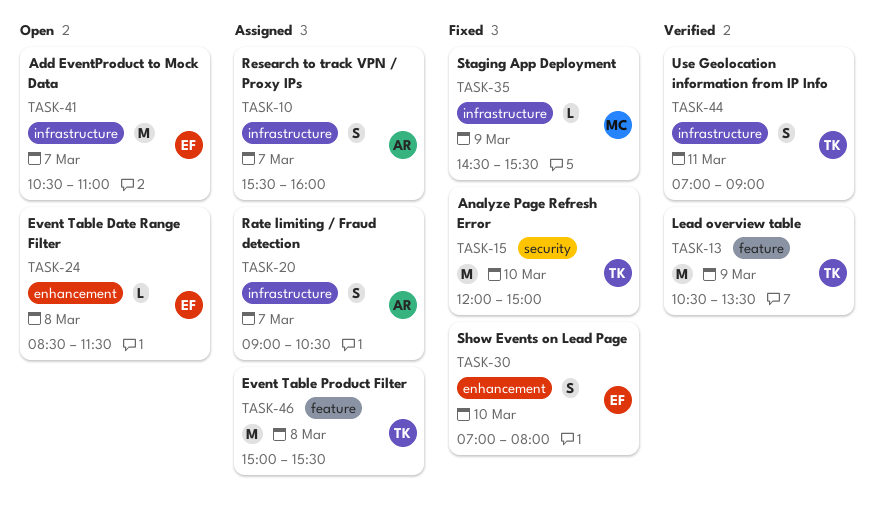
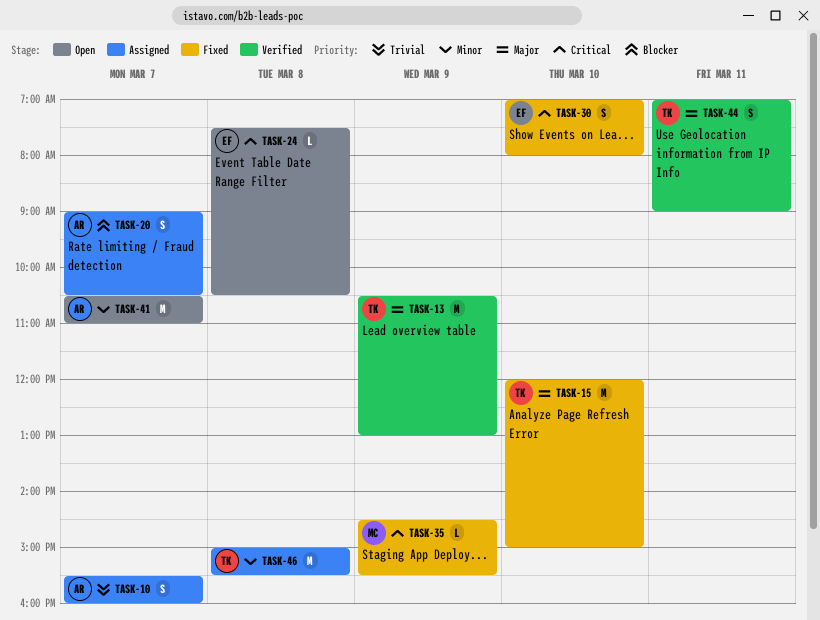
TASK-13, ends: 13:30 -> 13:00
TASK-24, begins: 08:30 -> 07:30
TASK-24, ends: 11:30 -> 10:30
TASK-41, owner: EF -> AR

